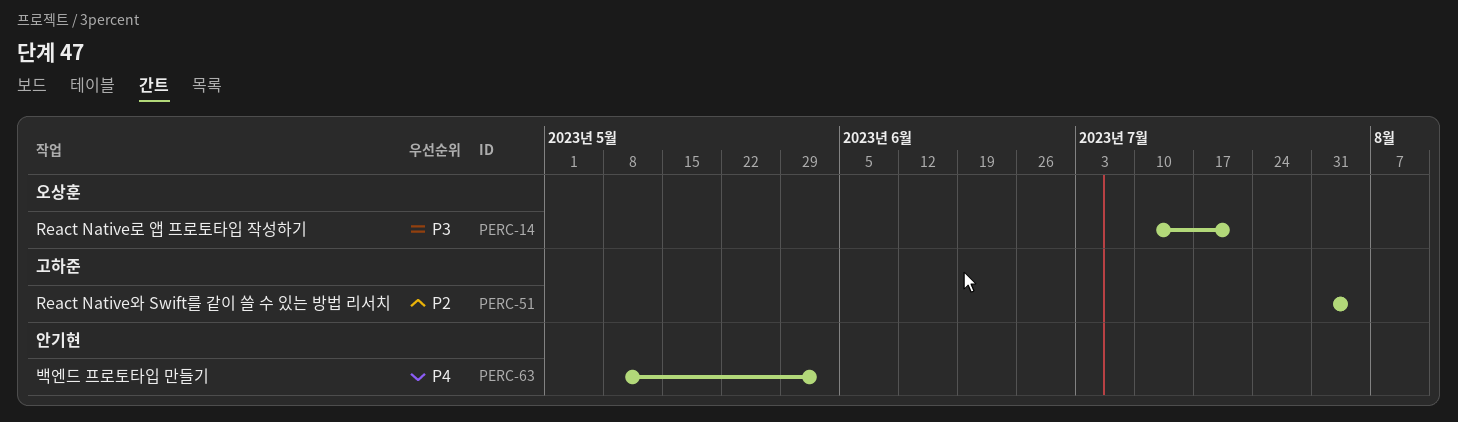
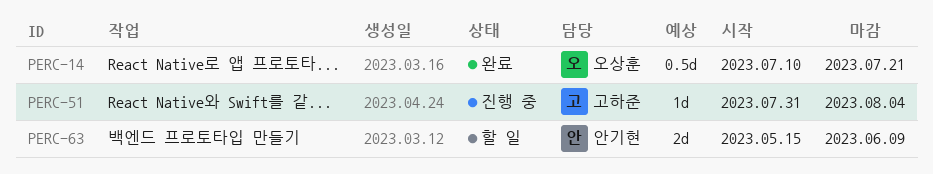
PERC-63, start: May 8 -> May 15
PERC-63, due: Jun 2 -> Jun 9

